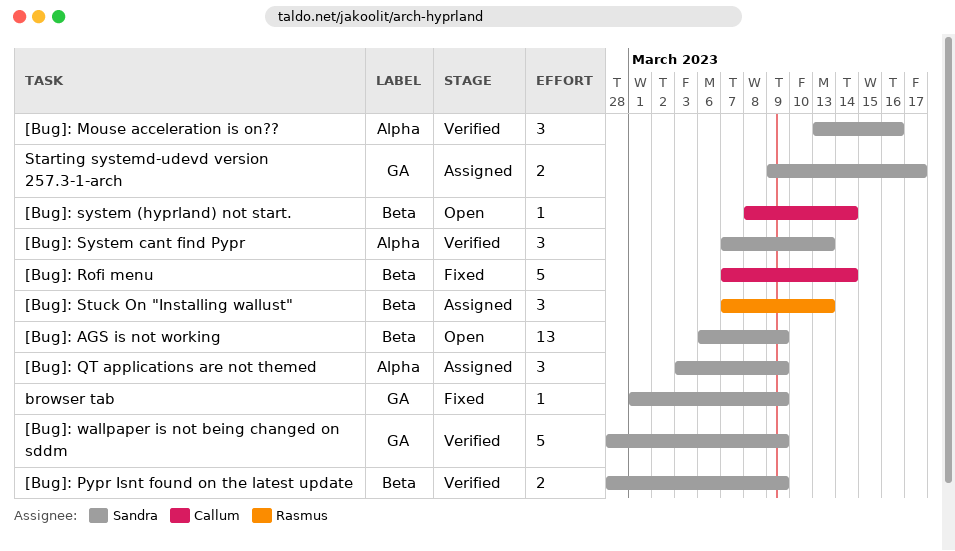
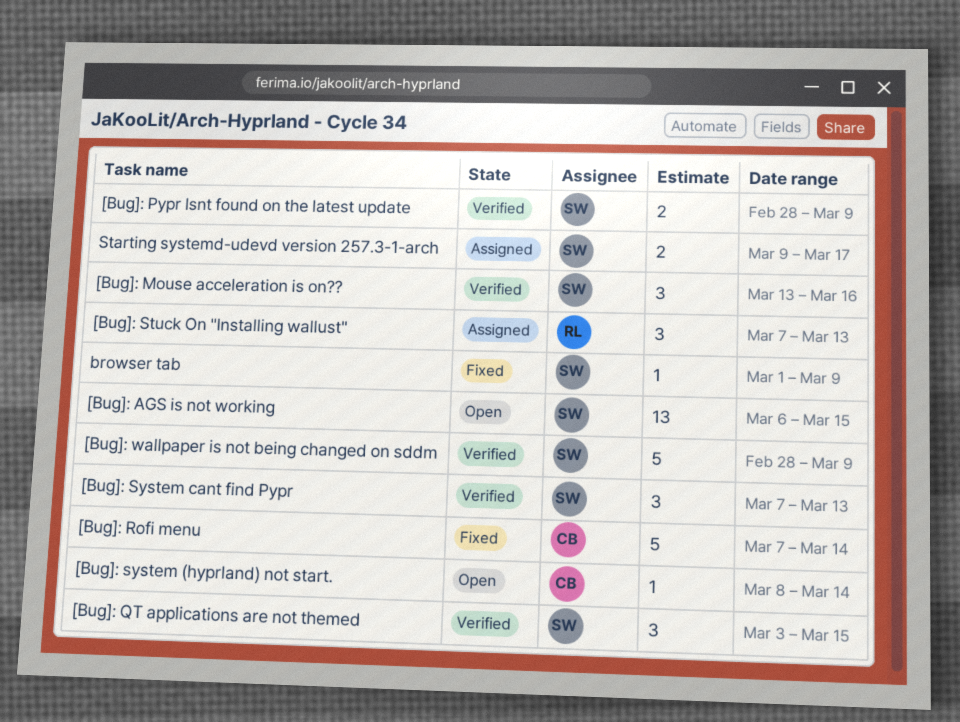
[Bug]: AGS is not working, due: Mar 9 -> Mar 15
[Bug]: QT applications are not themed, status: Assigned -> Verified
[Bug]: QT applications are not themed, due: Mar 9 -> Mar 15

